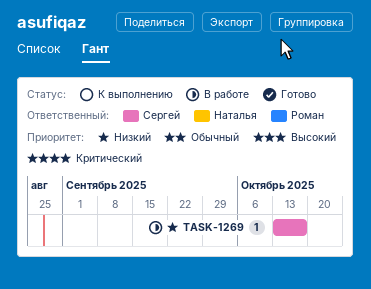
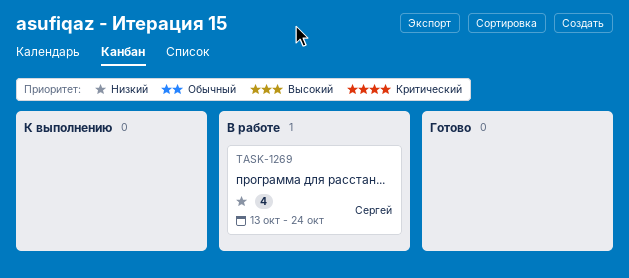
TASK-1269, estimate: 1 -> 4
TASK-1269, due: Oct 17 -> Oct 24

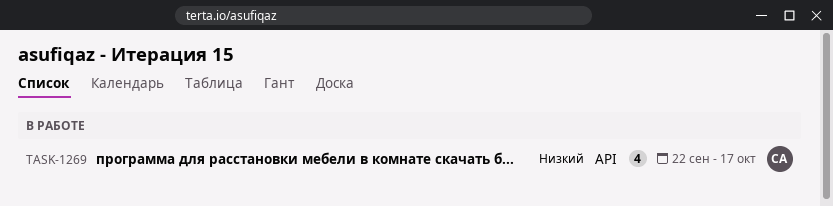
TASK-1269, start: Oct 13 -> Sep 22
TASK-1269, due: Oct 24 -> Oct 17

